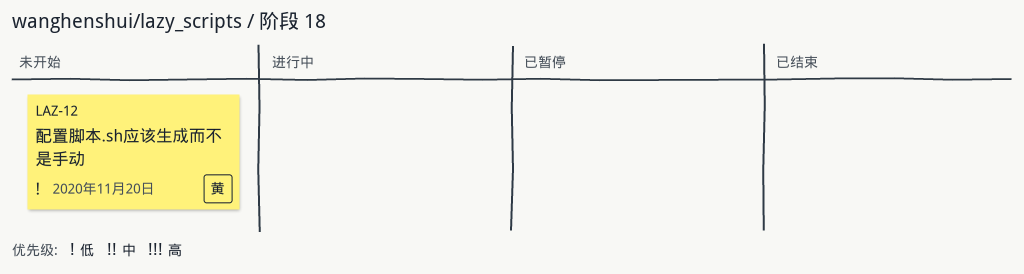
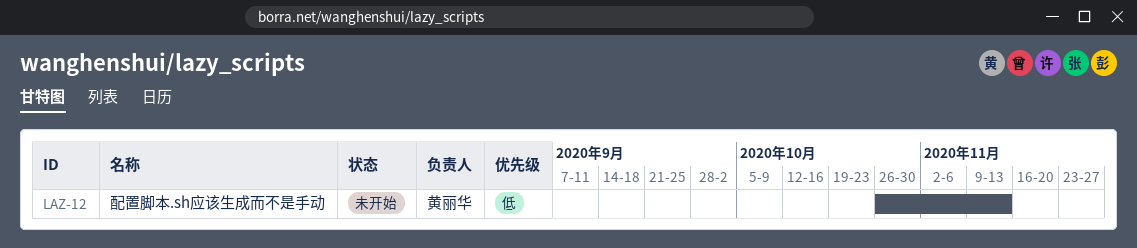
LAZ-12, due: Nov 20 -> Nov 13

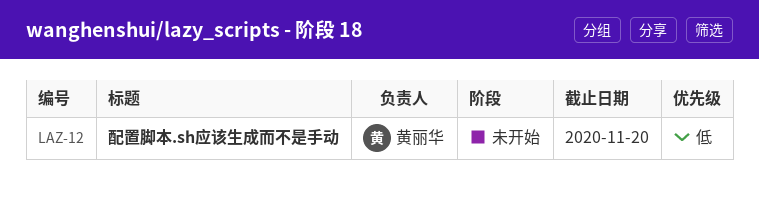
LAZ-12, due: Nov 13 -> Nov 20

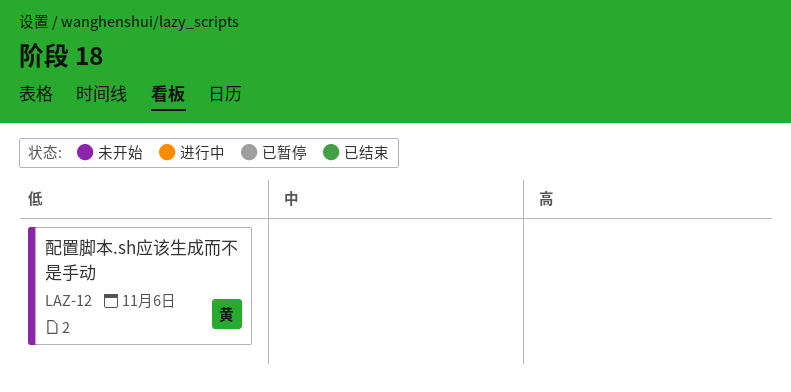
LAZ-12, due: Nov 20 -> Nov 6

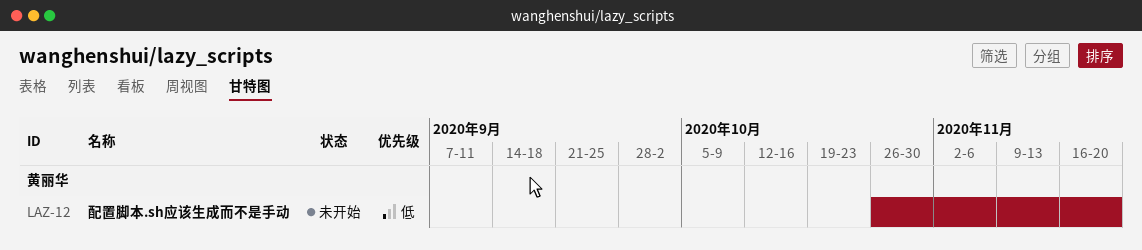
LAZ-12, due: Nov 6 -> Nov 20

